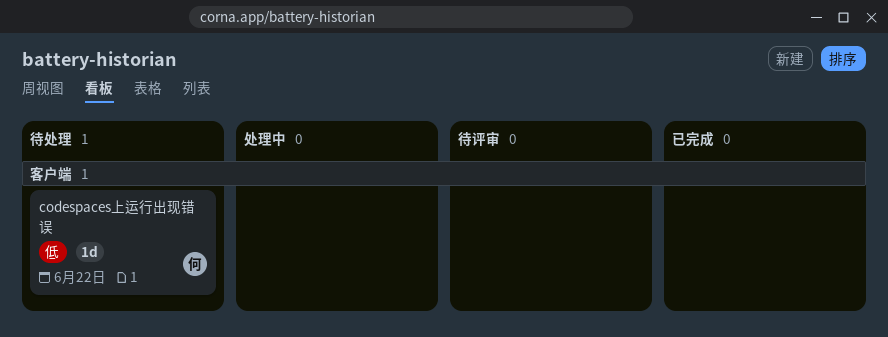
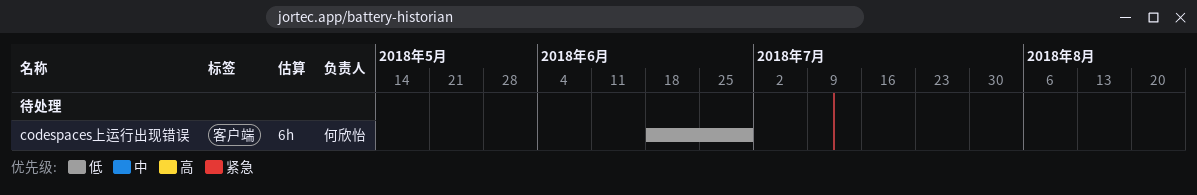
codespaces上运行出现错误, estimate: 1d -> 6h
codespaces上运行出现错误, due: Jun 22 -> Jun 29

